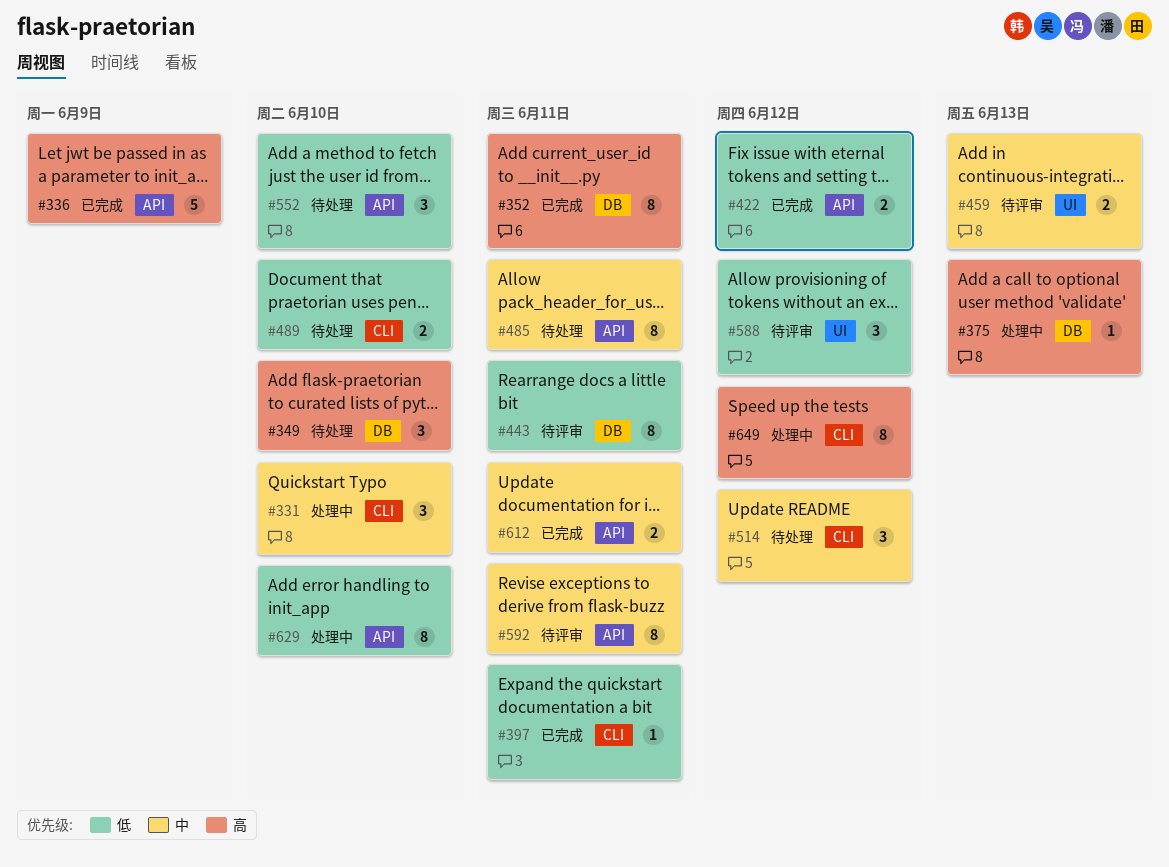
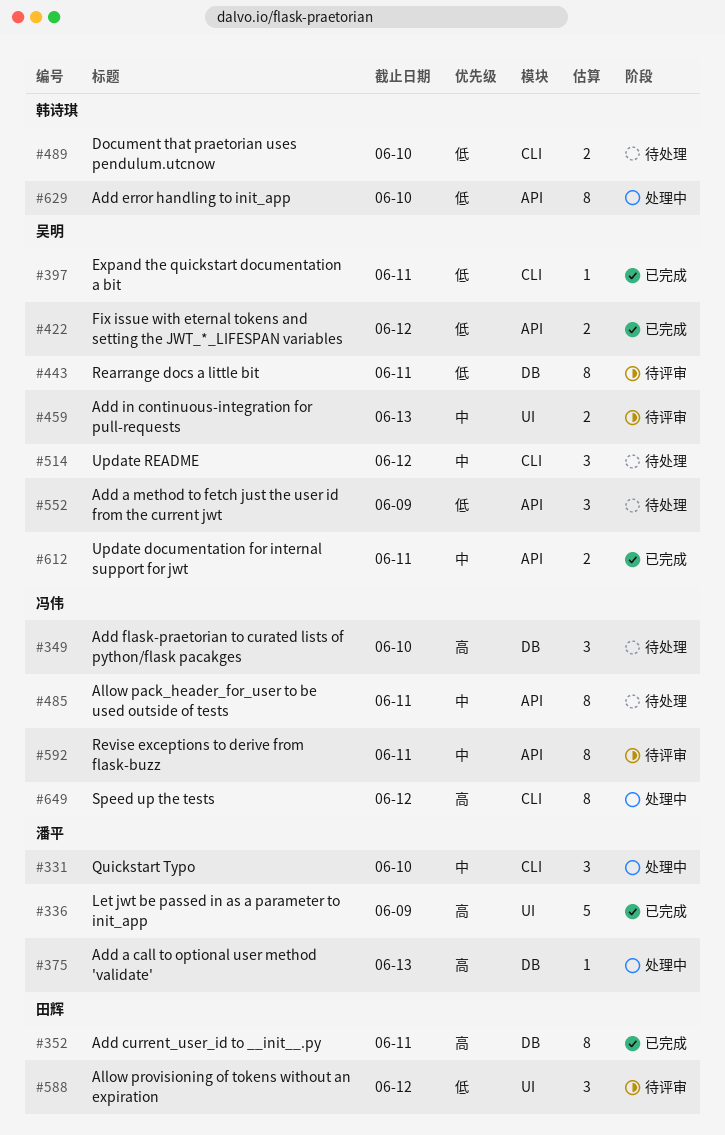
#336, label: API -> UI
#552, due: Jun 10 -> Jun 9

